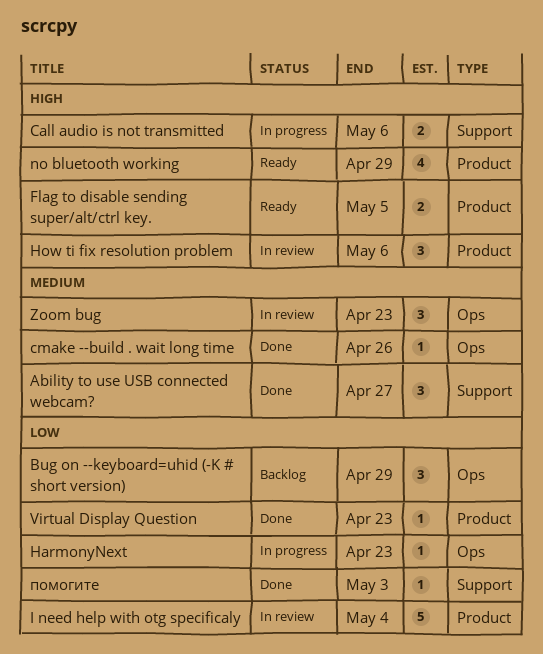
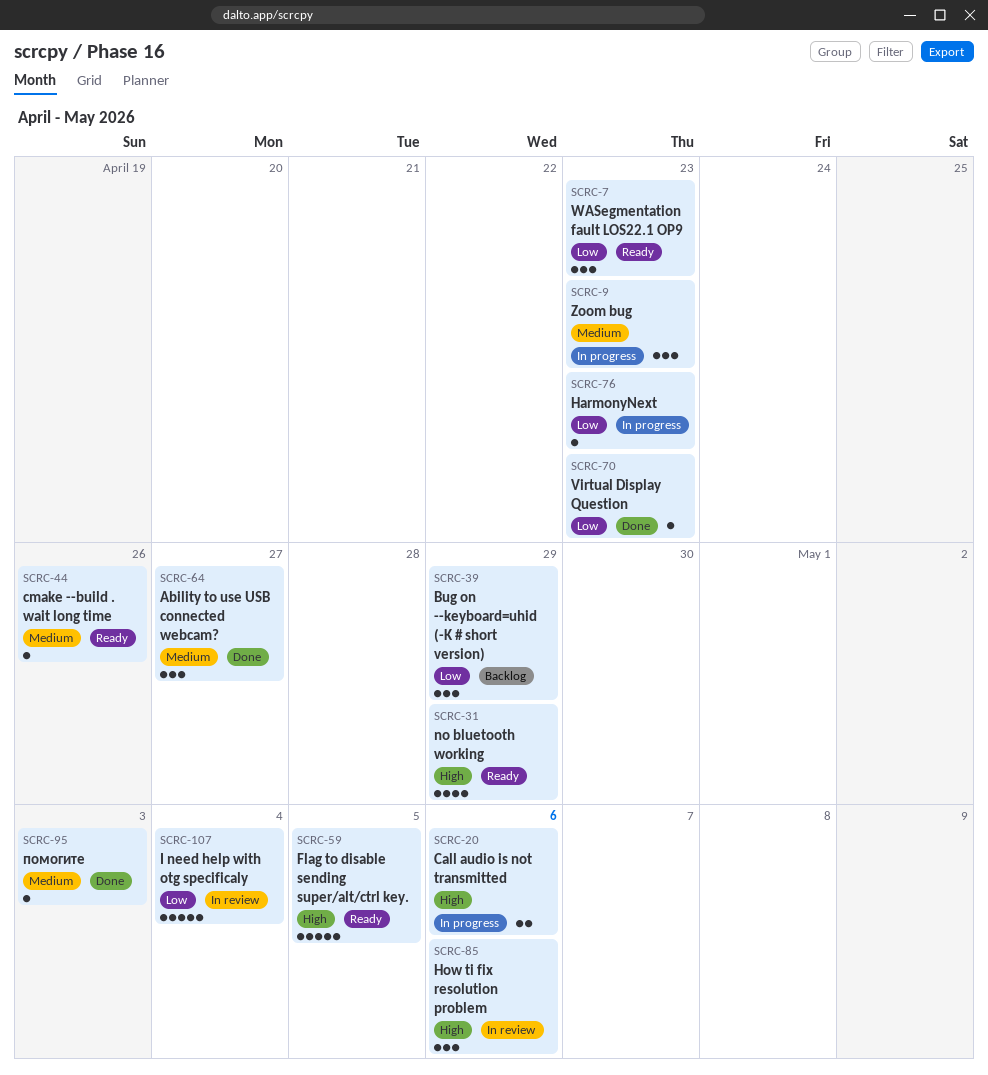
cmake --build . wait long time, status: Done -> Ready
Flag to disable sending super/alt/ctrl key., estimate: 2 -> 5
WASegmentation fault LOS22.1 OP9: none -> present
Zoom bug, status: In review -> In progress
помогите, priority: Low -> Medium

